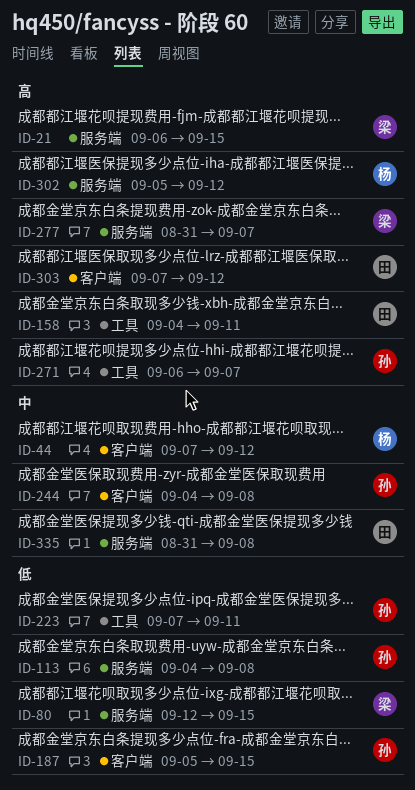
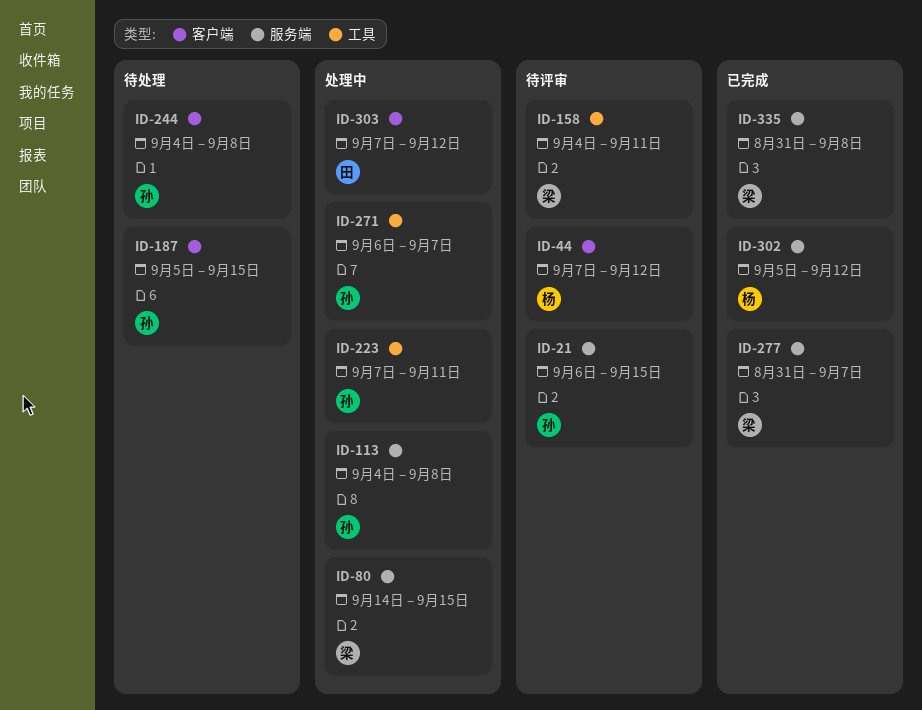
ID-21, owner: 梁 -> 孙
ID-80, start: Sep 12 -> Sep 14
ID-158, owner: 田 -> 梁
ID-335, owner: 田 -> 梁

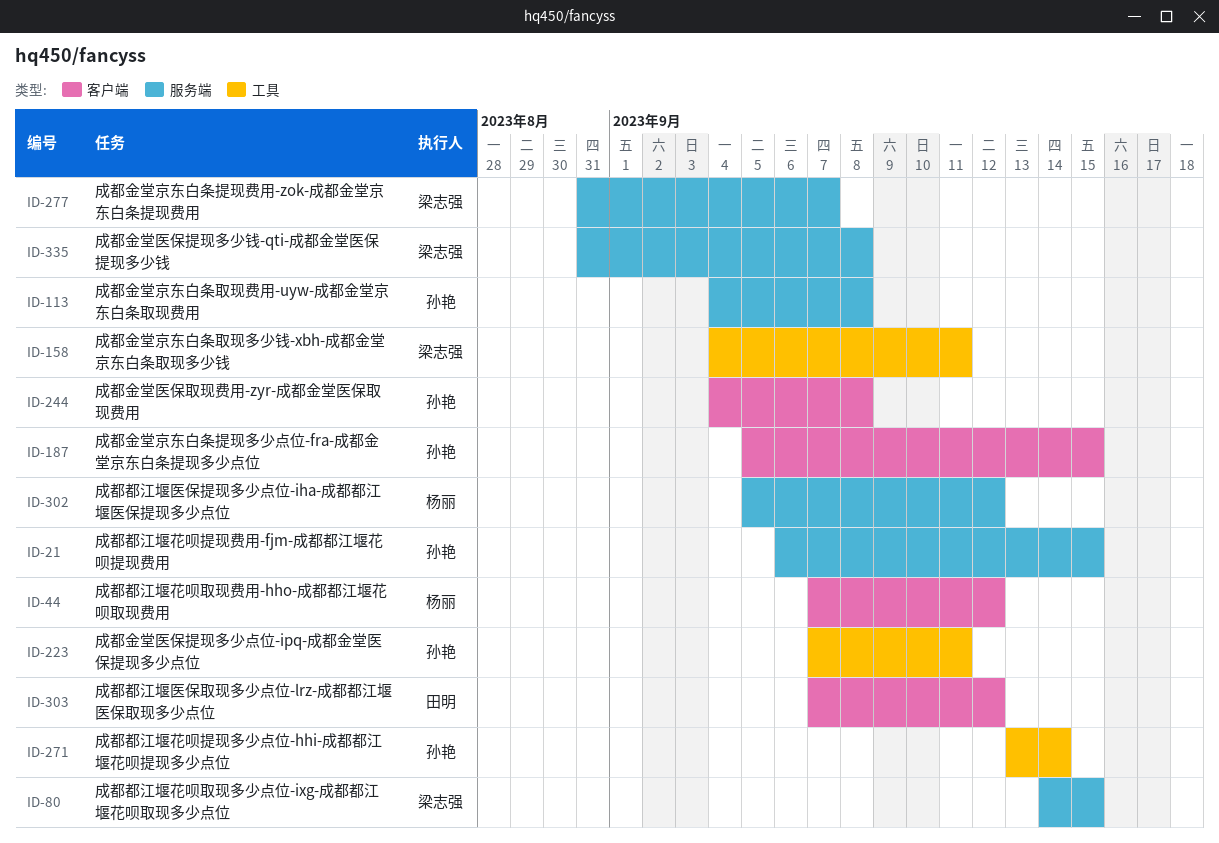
ID-271, start: Sep 6 -> Sep 13
ID-271, due: Sep 7 -> Sep 14

